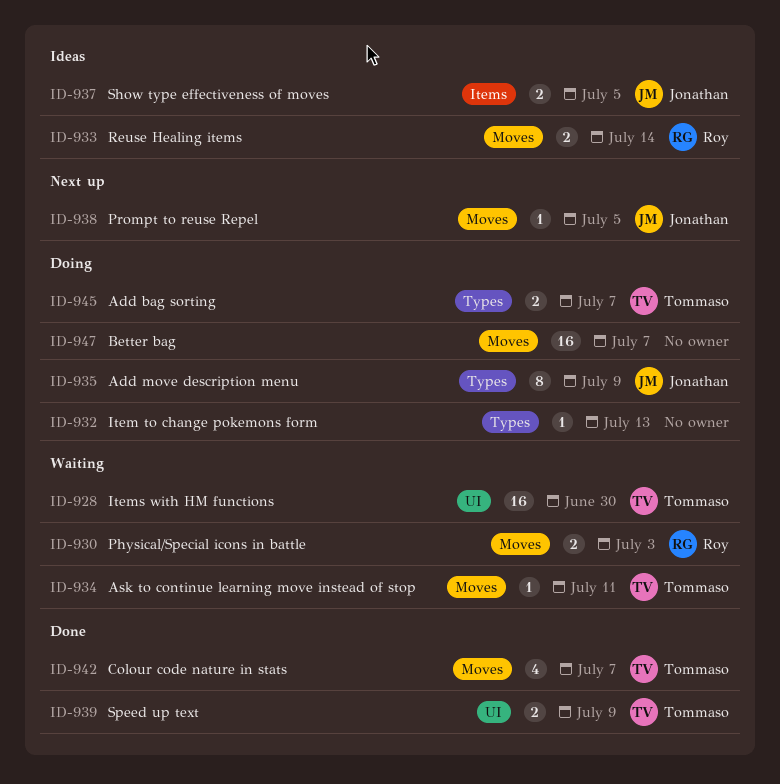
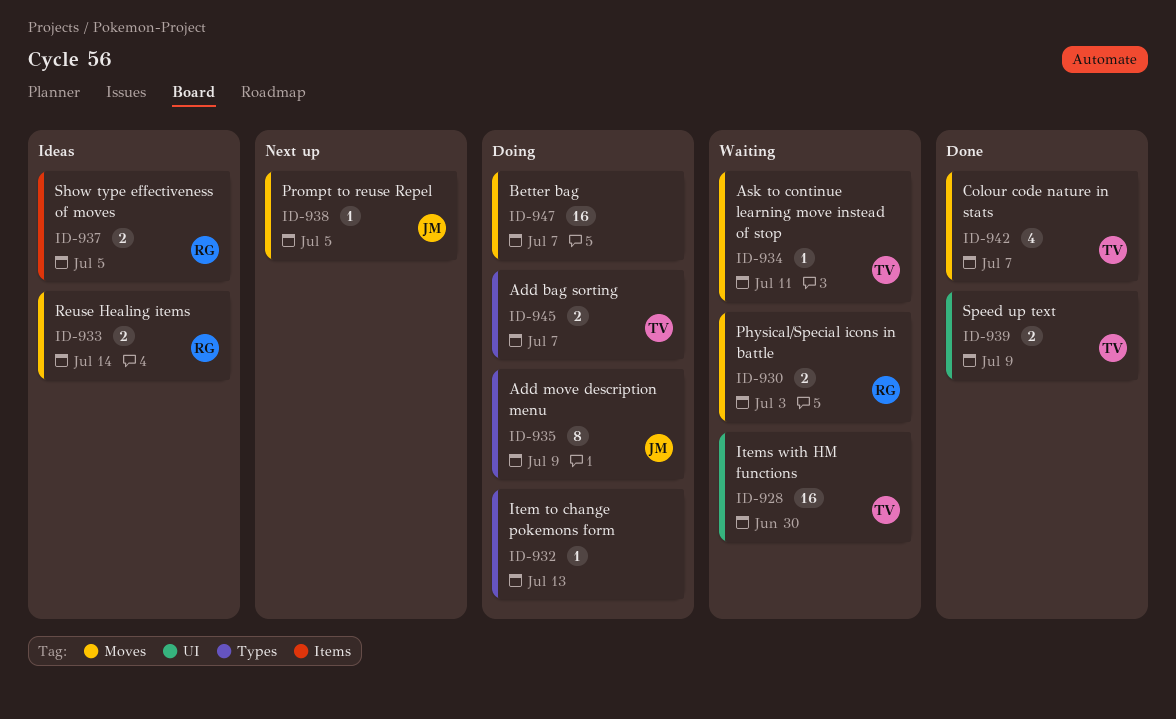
ID-937, owner: Jonathan -> Roy

